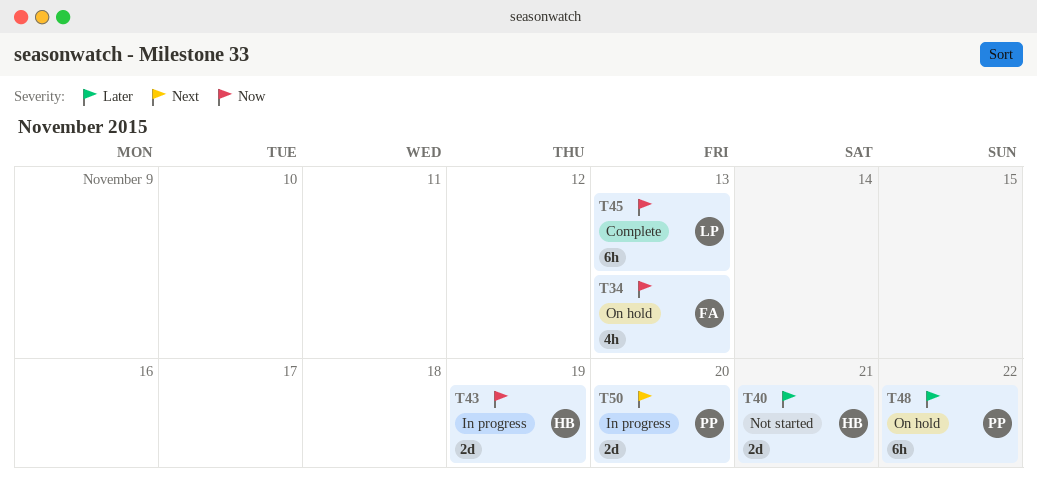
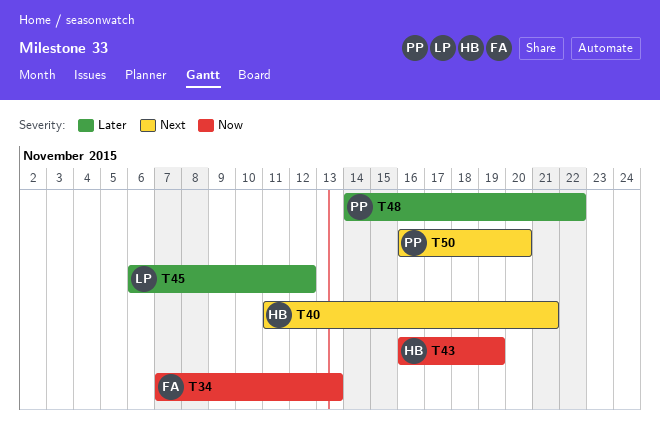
T40, priority: Later -> Next
T45, priority: Now -> Later
T45, due: Nov 13 -> Nov 12

